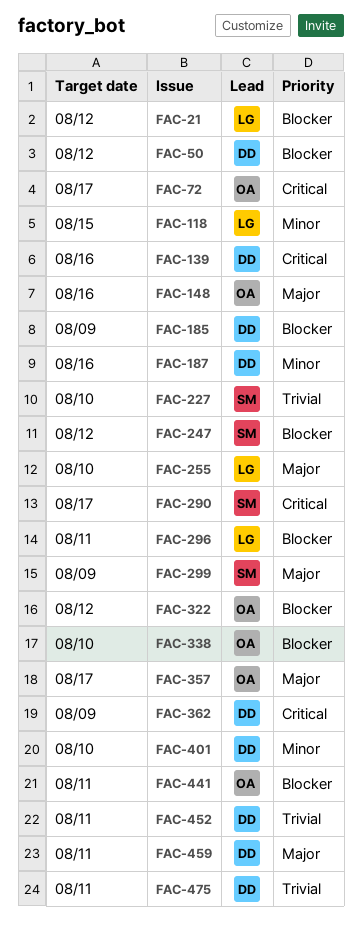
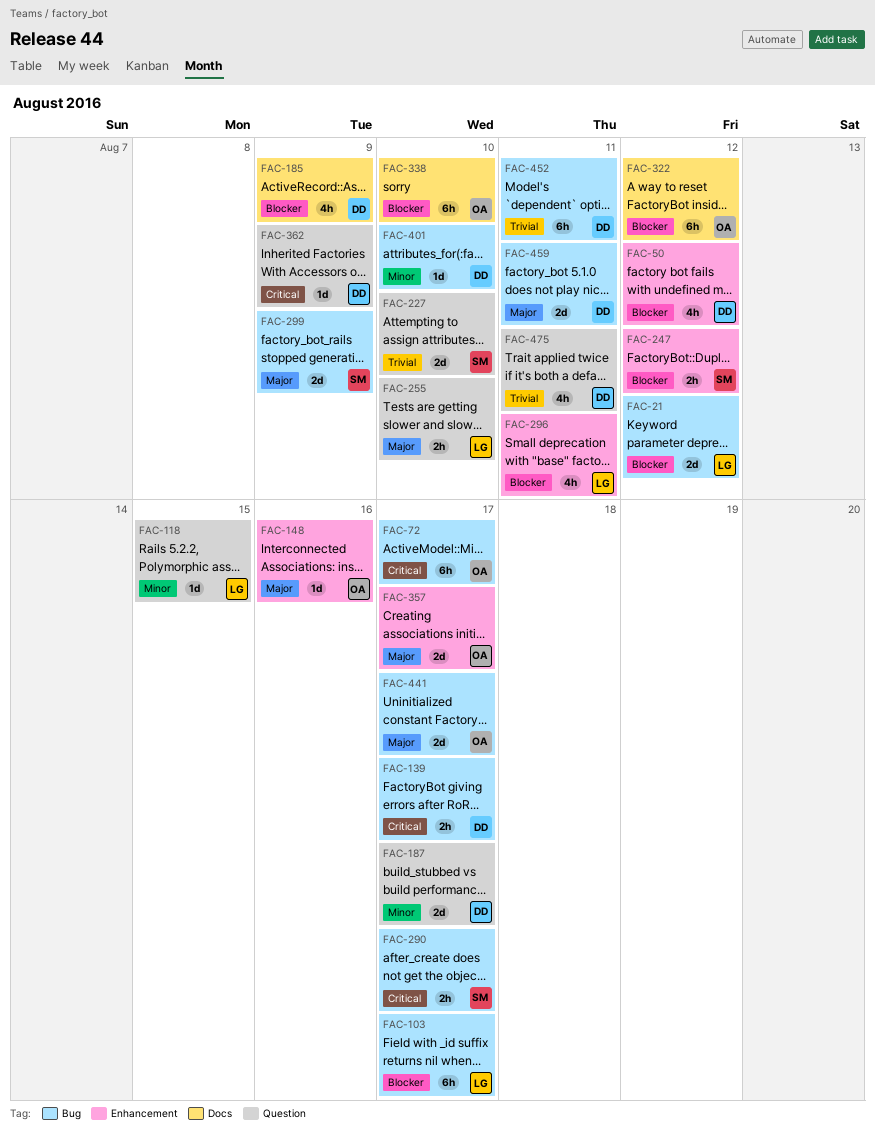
FAC-103: none -> present
FAC-139, due: Aug 16 -> Aug 17
FAC-187, due: Aug 16 -> Aug 17
FAC-441, priority: Blocker -> Major
FAC-441, due: Aug 11 -> Aug 17

